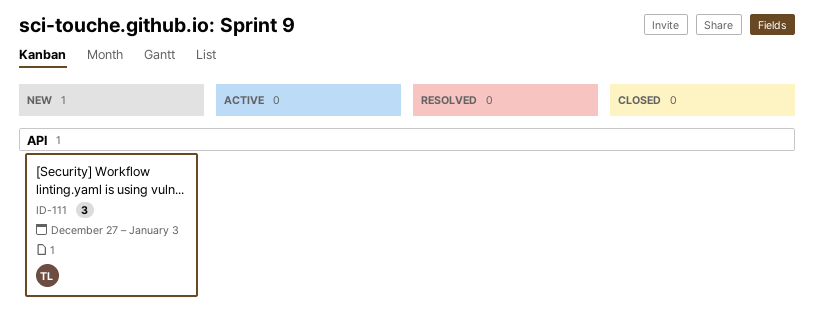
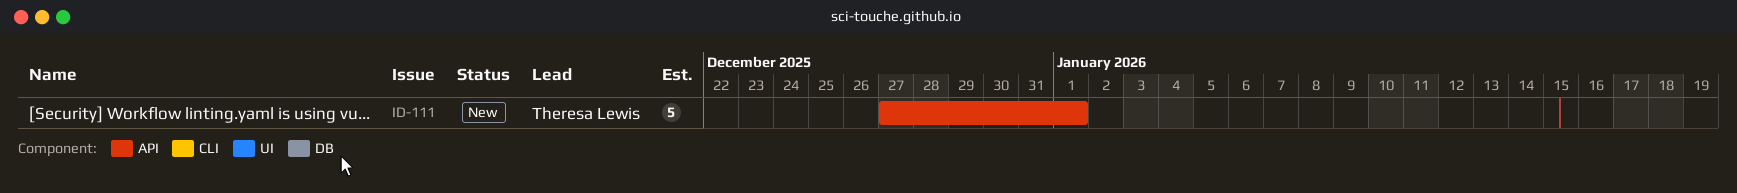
ID-111, estimate: 3 -> 5
ID-111, due: Jan 3 -> Jan 1

